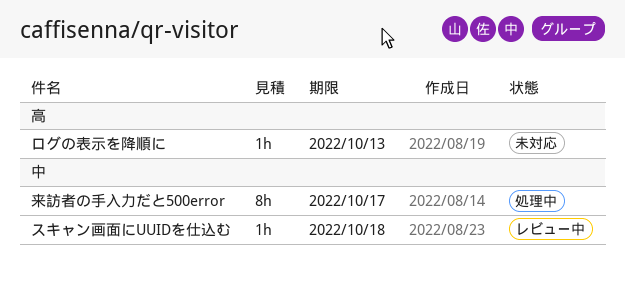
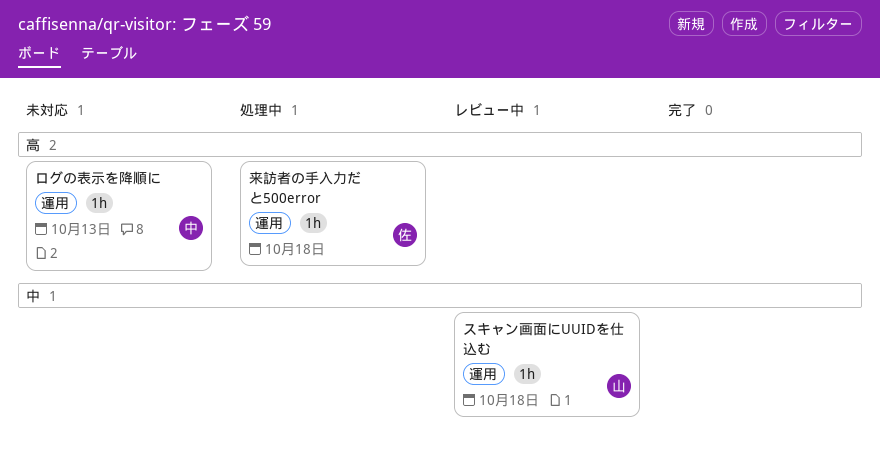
来訪者の手入力だと500error, priority: 中 -> 高
来訪者の手入力だと500error, estimate: 8h -> 1h
来訪者の手入力だと500error, due: Oct 17 -> Oct 18

